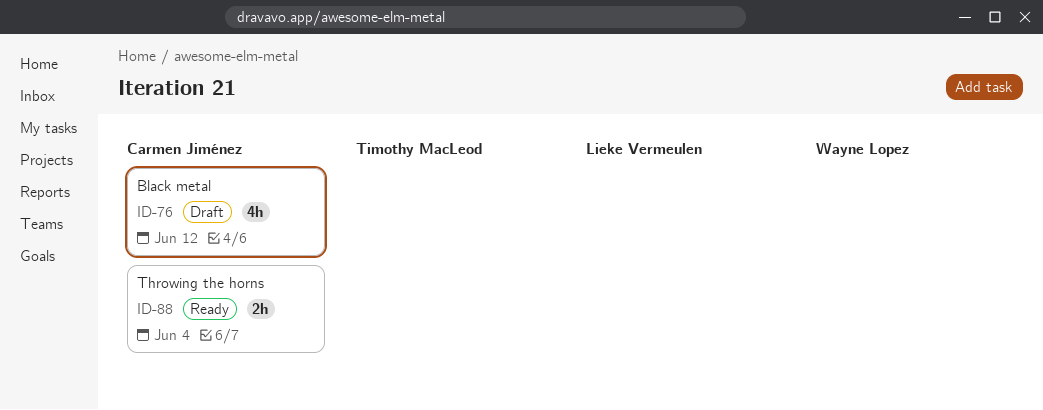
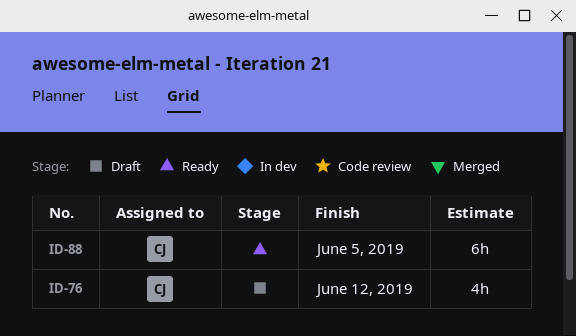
ID-88, estimate: 2h -> 6h
ID-88, due: Jun 4 -> Jun 5

